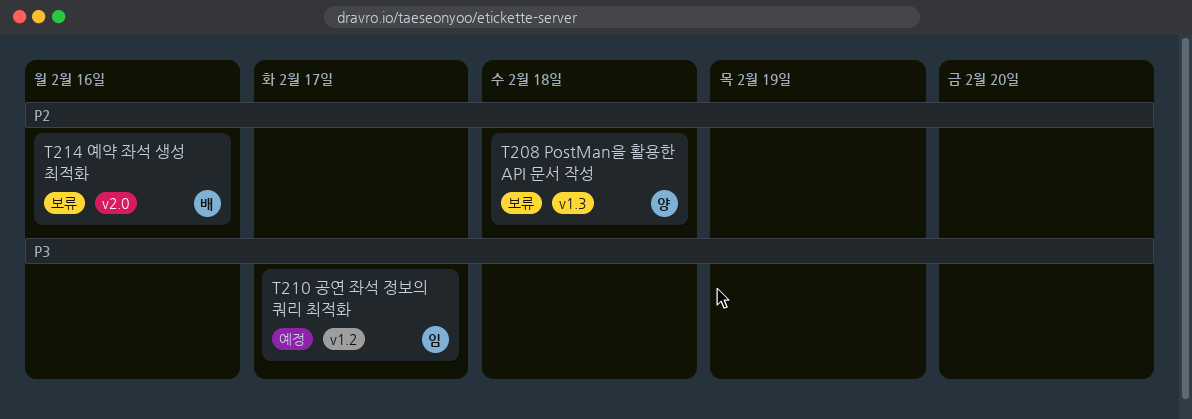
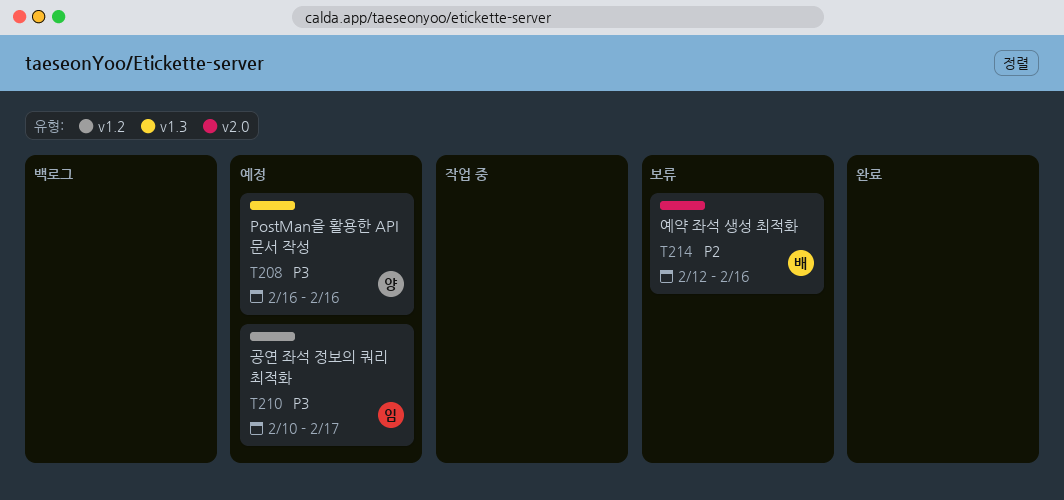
T208, status: 보류 -> 예정
T208, priority: P2 -> P3
T208, due: Feb 18 -> Feb 16

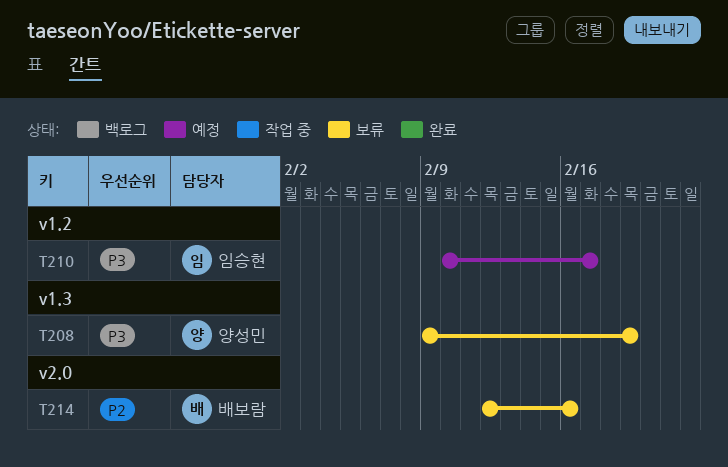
T208, status: 예정 -> 보류
T208, start: Feb 16 -> Feb 9
T208, due: Feb 16 -> Feb 19

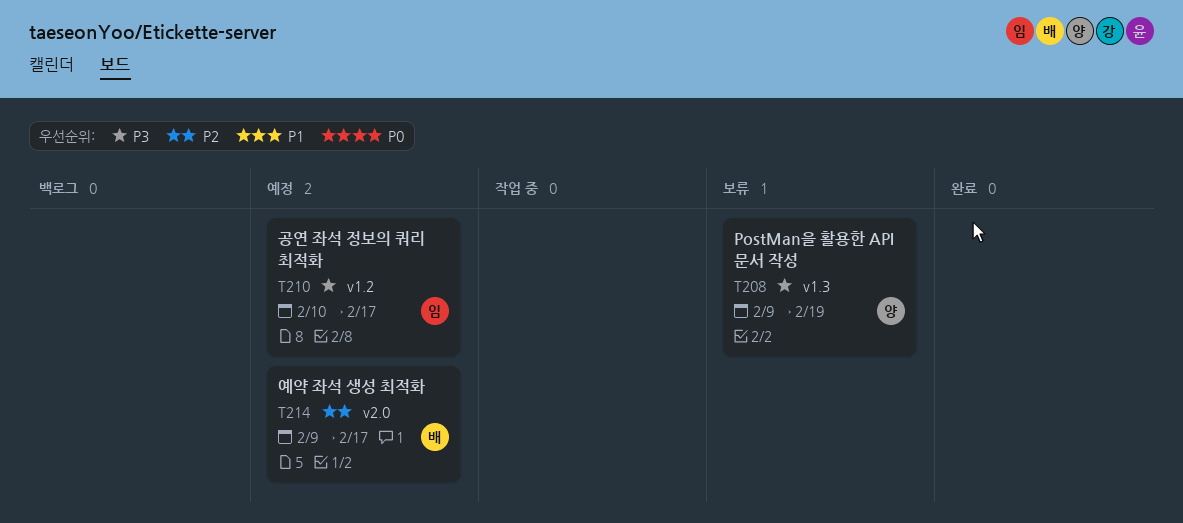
T214, status: 보류 -> 예정
T214, start: Feb 12 -> Feb 9
T214, due: Feb 16 -> Feb 17

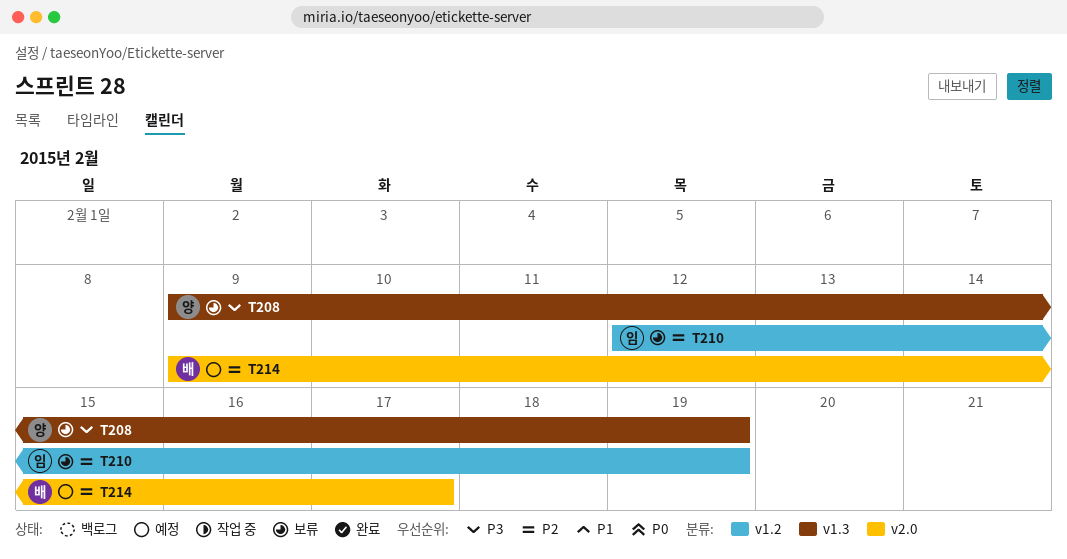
T210, status: 예정 -> 보류
T210, priority: P3 -> P2
T210, start: Feb 10 -> Feb 12
T210, due: Feb 17 -> Feb 19

